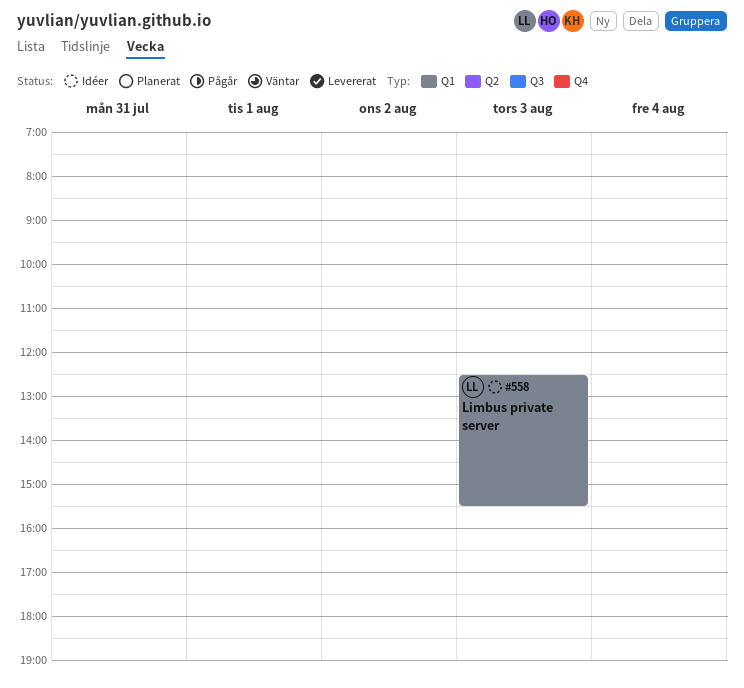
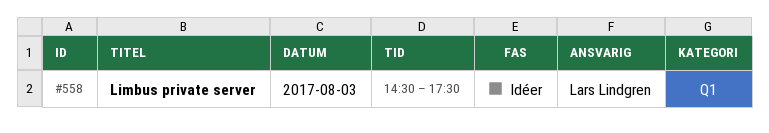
#558, begins: 12:30 -> 14:30
#558, ends: 15:30 -> 17:30

